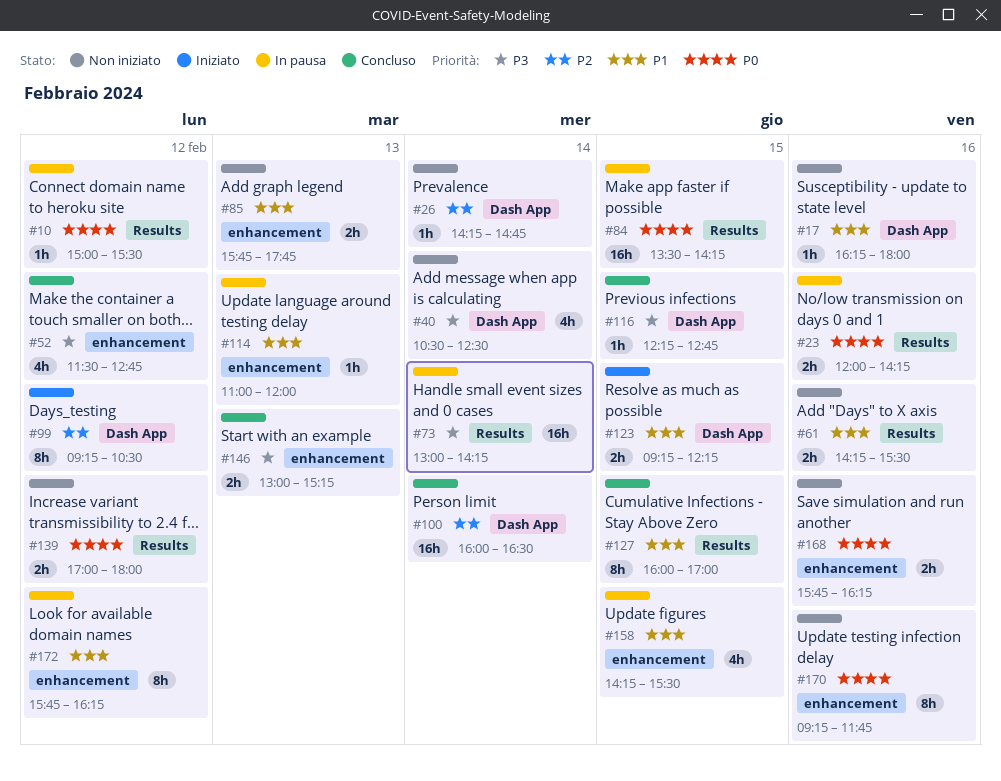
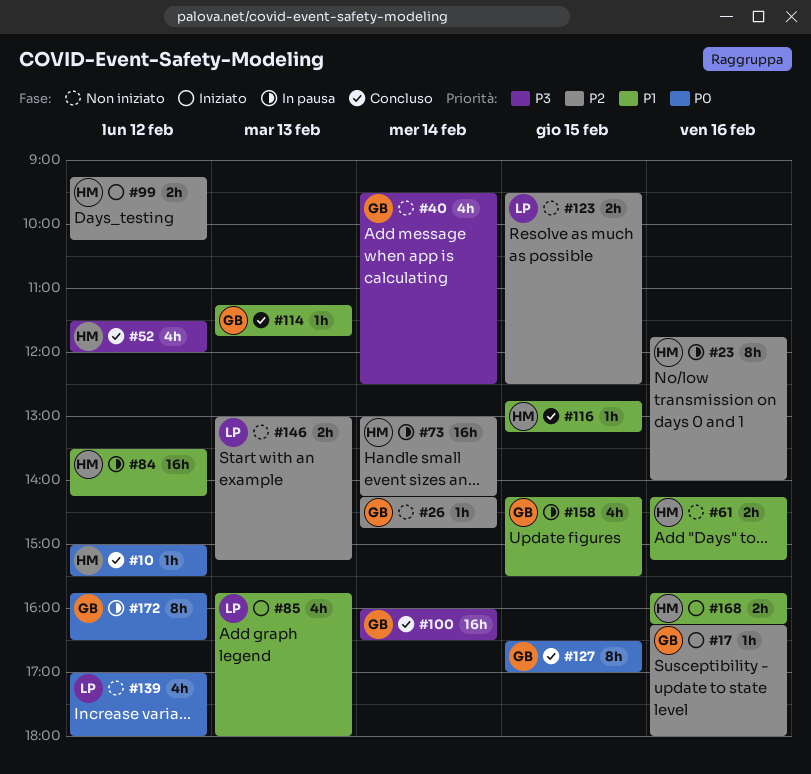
#10, status: In pausa -> Concluso
#17, status: Non iniziato -> Iniziato
#17, priority: P1 -> P2
#23, priority: P0 -> P2
#23, estimate: 2h -> 8h
#23, begins: 12:00 -> 11:45
#23, ends: 14:15 -> 14:00
#40, begins: 10:30 -> 09:30
#52, ends: 12:45 -> 12:00
#61, ends: 15:30 -> 15:15
#73, priority: P3 -> P2
#84, priority: P0 -> P1
#84, day: Feb 15 -> Feb 12
#85, status: Non iniziato -> Iniziato
#85, estimate: 2h -> 4h
#85, ends: 17:45 -> 18:00
#99, estimate: 8h -> 2h
#99, ends: 10:30 -> 10:15
#100, priority: P2 -> P3
#114, status: In pausa -> Concluso
#114, begins: 11:00 -> 11:15
#114, ends: 12:00 -> 11:45
#116, priority: P3 -> P1
#116, begins: 12:15 -> 12:45
#116, ends: 12:45 -> 13:15
#123, status: Iniziato -> Non iniziato
#123, priority: P1 -> P2
#123, begins: 09:15 -> 09:30
#123, ends: 12:15 -> 12:30
#127, priority: P1 -> P0
#127, begins: 16:00 -> 16:30
#139, estimate: 2h -> 4h
#146, status: Concluso -> Non iniziato
#146, priority: P3 -> P2
#168, status: Non iniziato -> Iniziato
#168, priority: P0 -> P1
#170: present -> none
#172, priority: P1 -> P0
#172, ends: 16:15 -> 16:30

